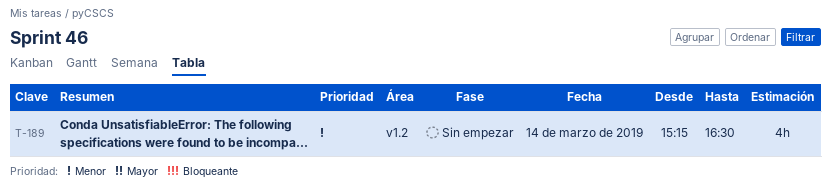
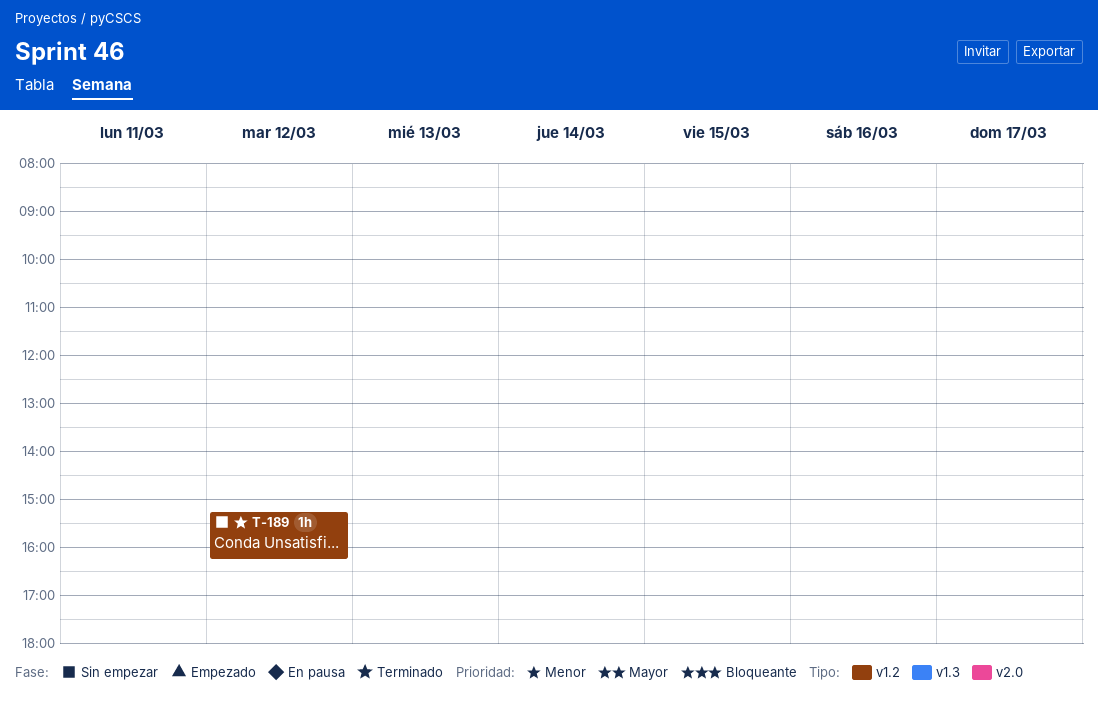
T-189, estimate: 4h -> 1h
T-189, day: Mar 14 -> Mar 12
T-189, ends: 16:30 -> 16:15

